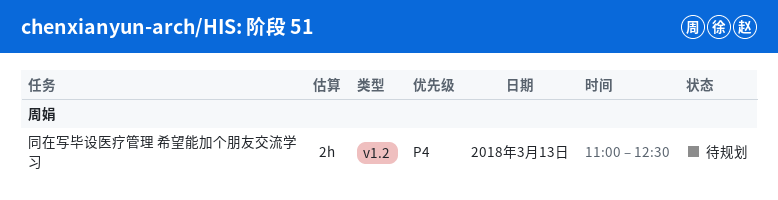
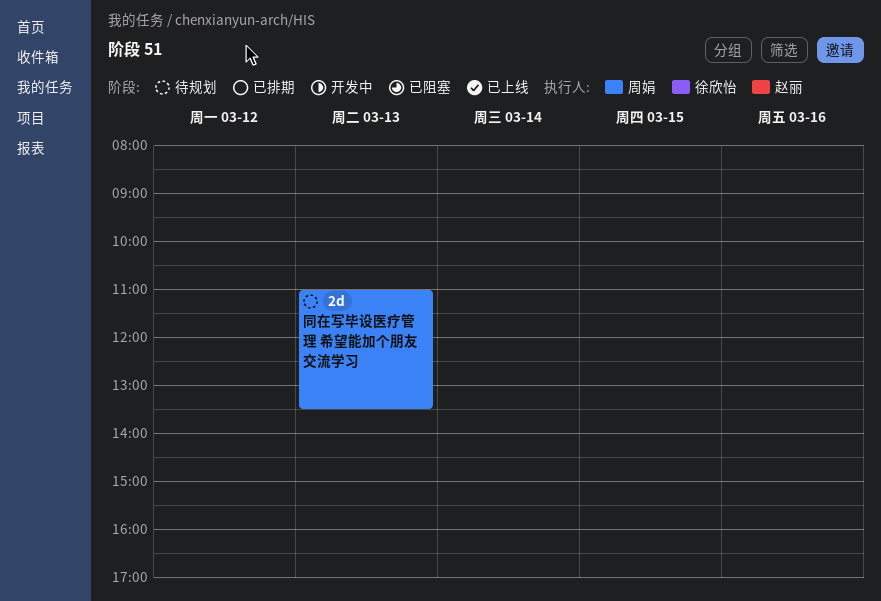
同在写毕设医疗管理 希望能加个朋友交流学习, estimate: 2h -> 2d
同在写毕设医疗管理 希望能加个朋友交流学习, ends: 12:30 -> 13:30

